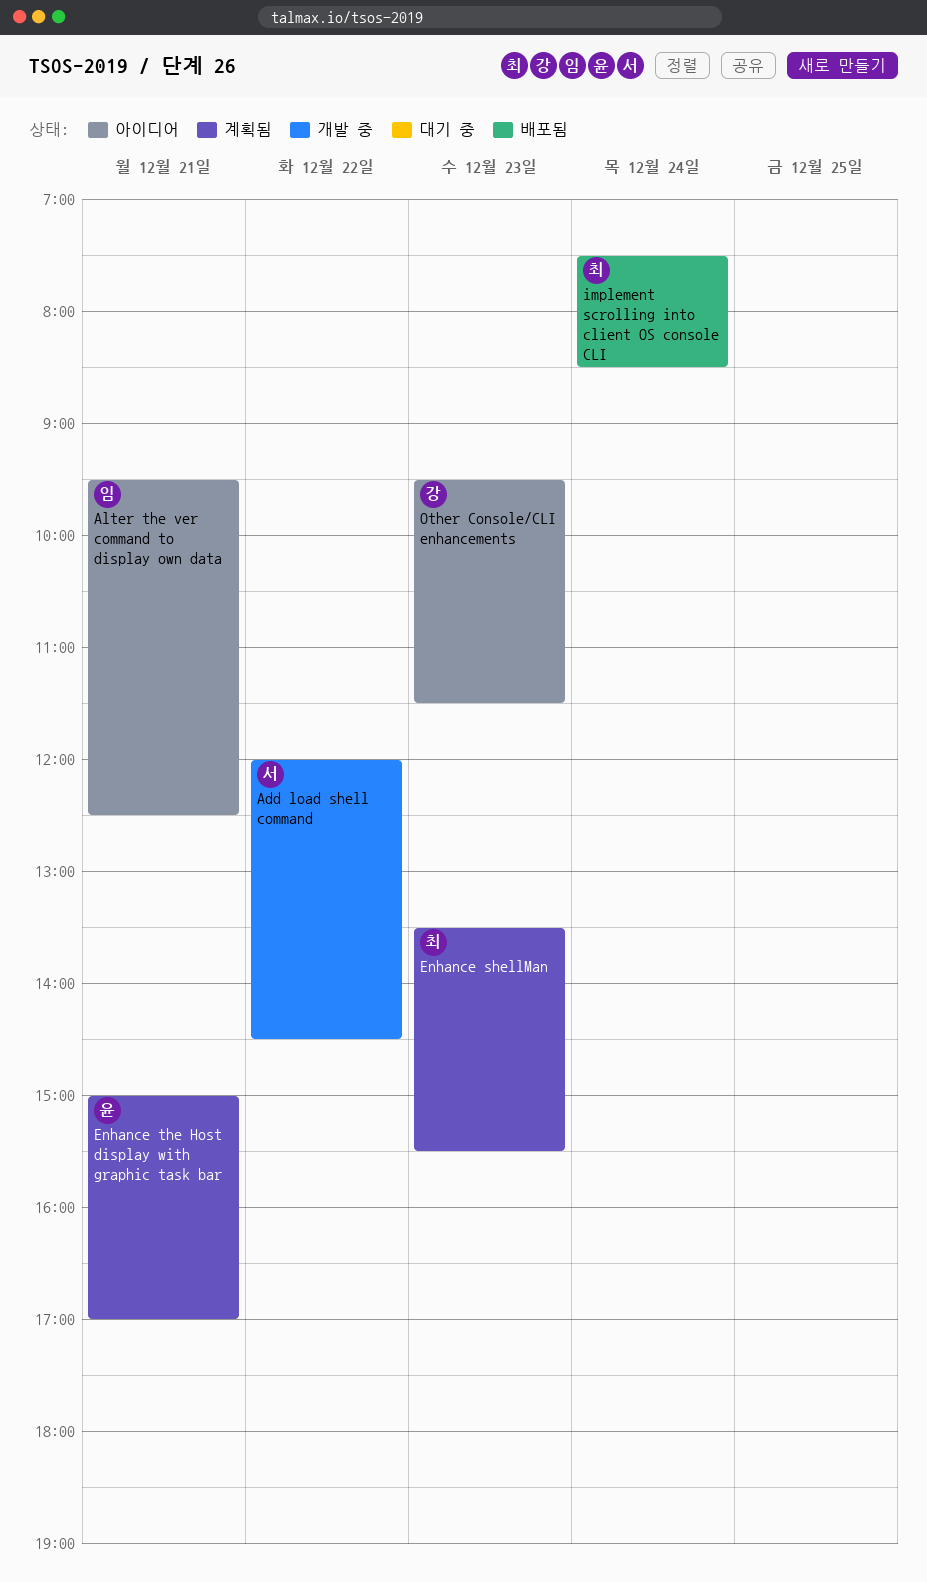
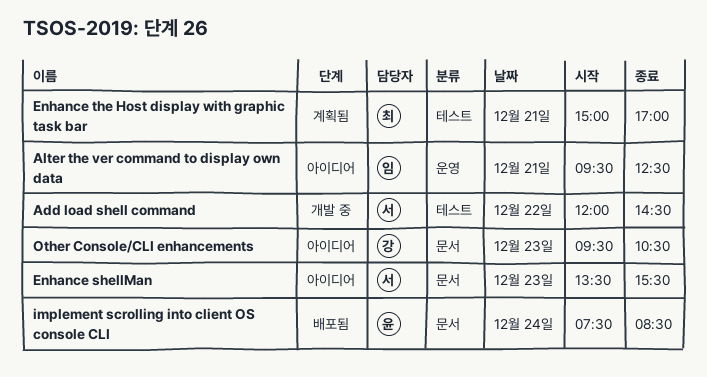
Enhance shellMan, status: 계획됨 -> 아이디어
Enhance shellMan, owner: 최 -> 서
Enhance the Host display with graphic task bar, owner: 윤 -> 최
implement scrolling into client OS console CLI, owner: 최 -> 윤
Other Console/CLI enhancements, ends: 11:30 -> 10:30

